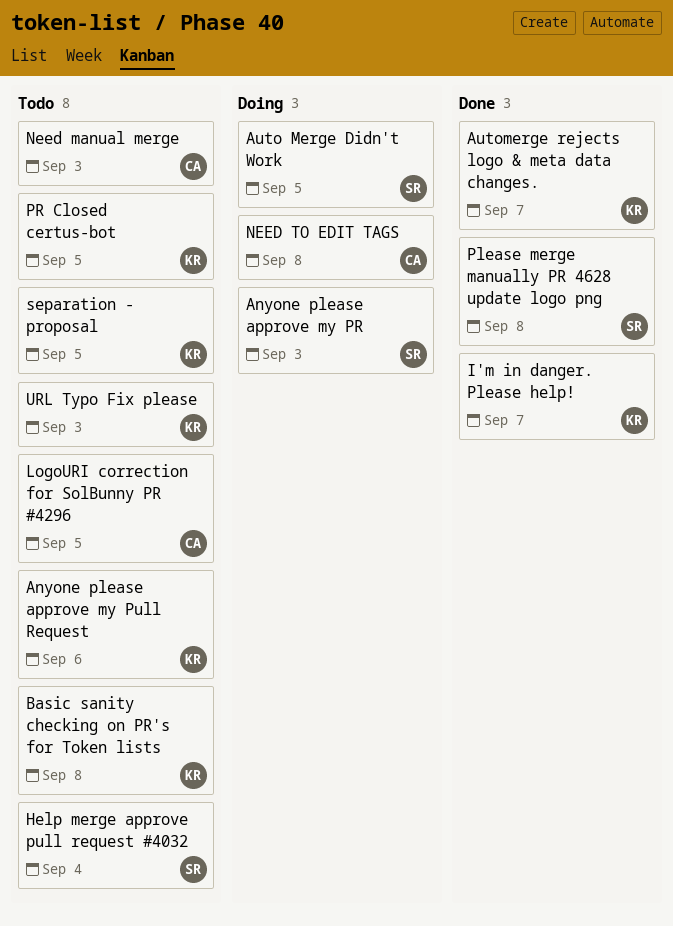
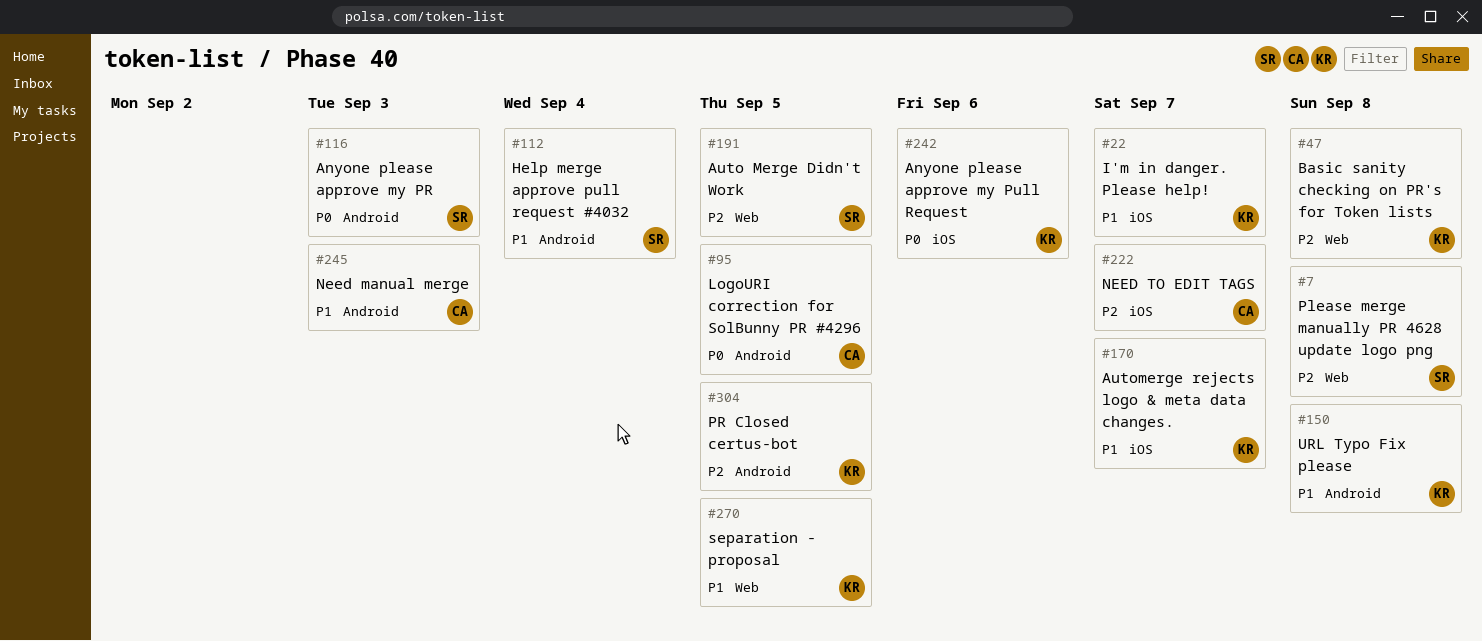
NEED TO EDIT TAGS, due: Sep 8 -> Sep 7
URL Typo Fix please, due: Sep 3 -> Sep 8

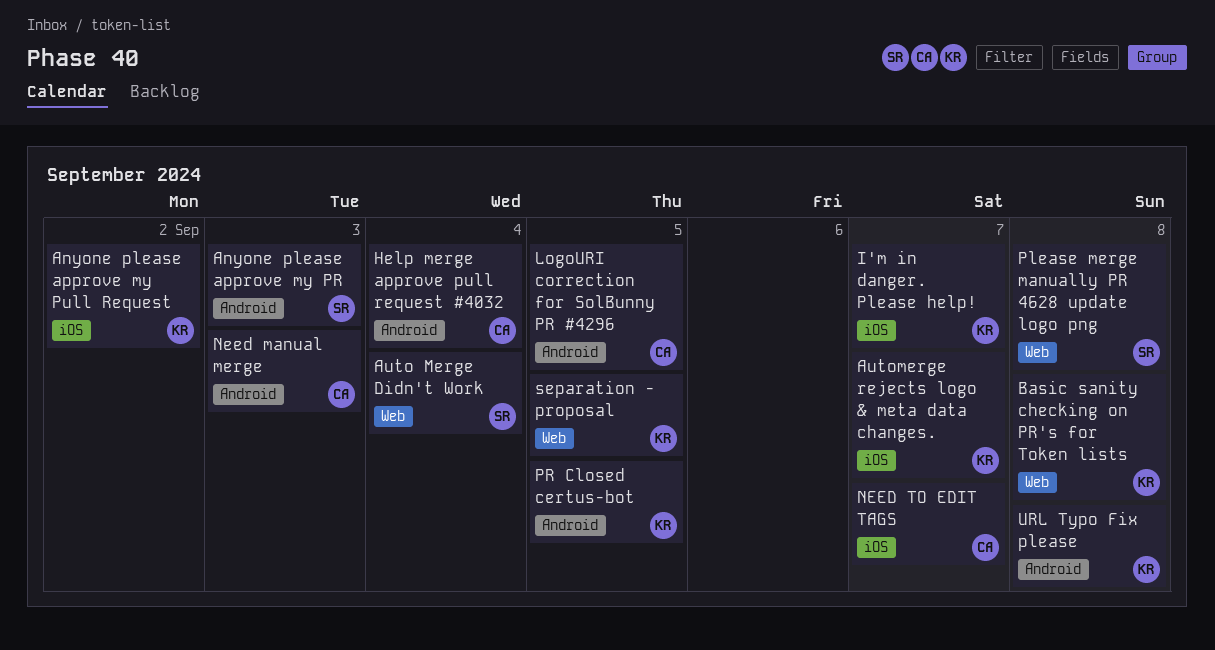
Anyone please approve my Pull Request, due: Sep 6 -> Sep 2
Auto Merge Didn't Work, due: Sep 5 -> Sep 4
Help merge approve pull request #4032, owner: SR -> CA

